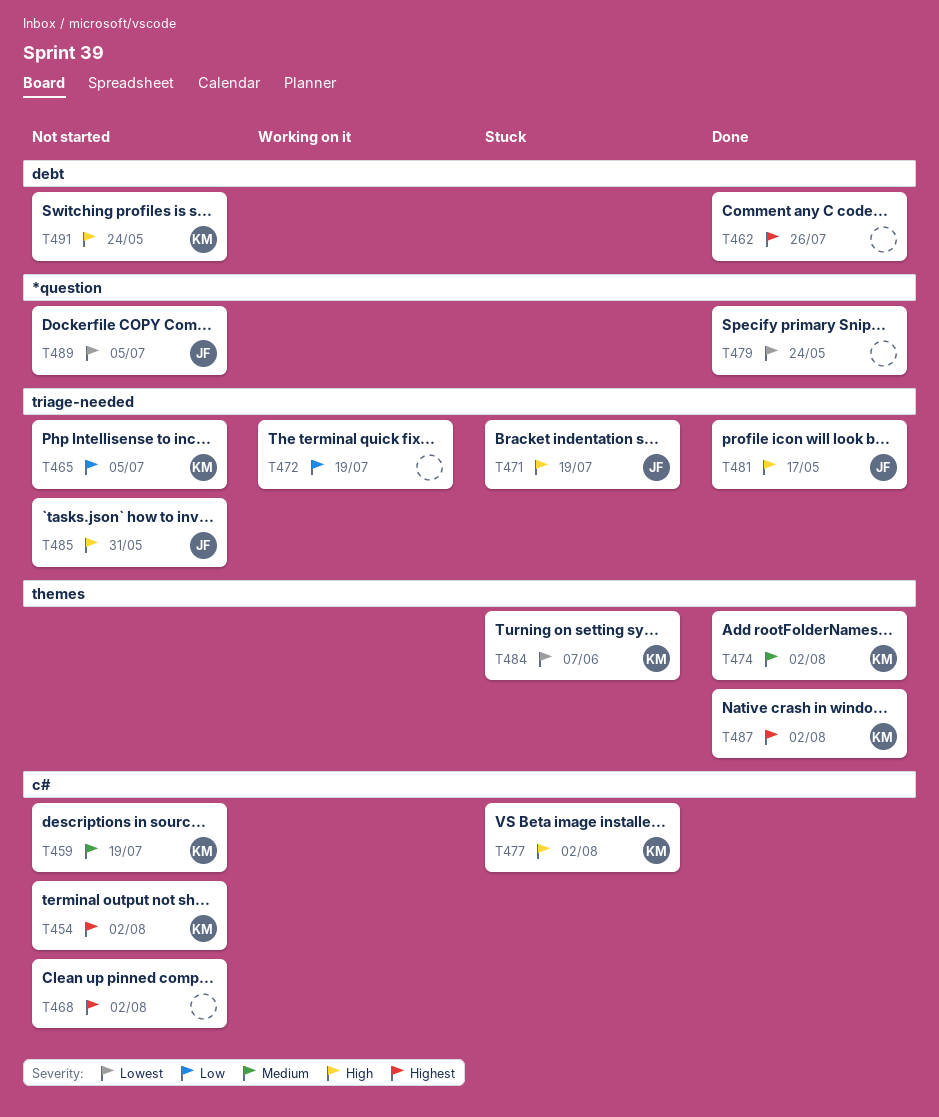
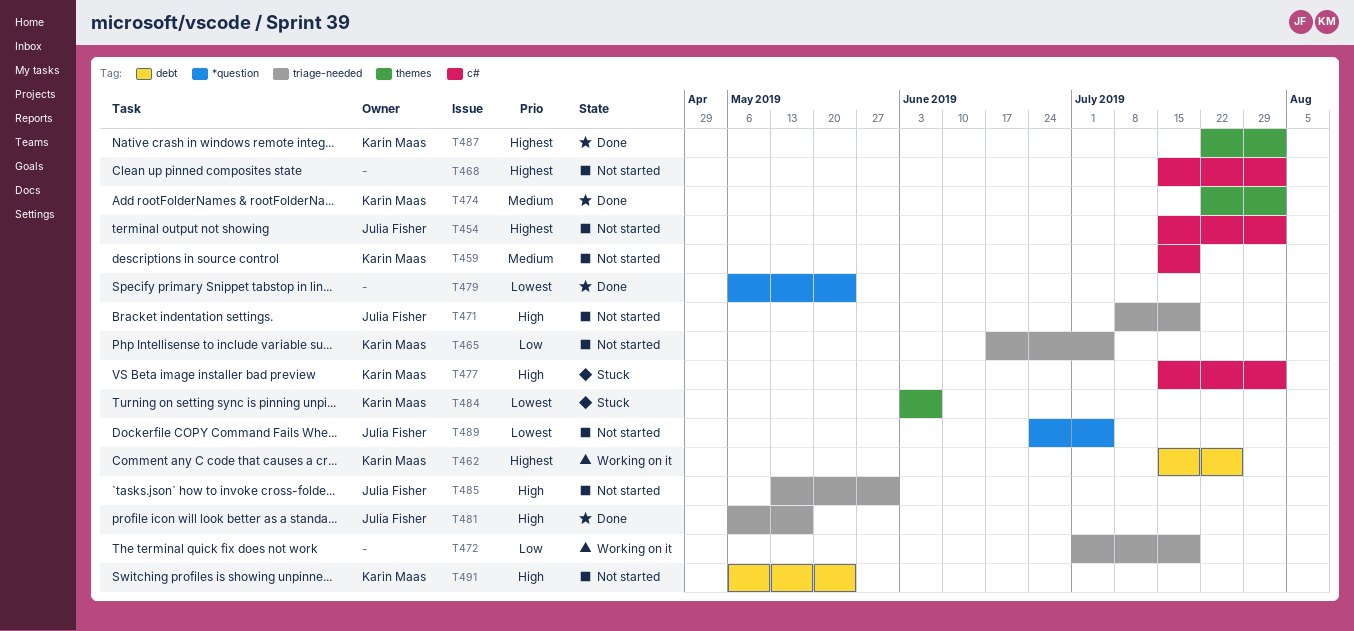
T454, owner: Karin Maas -> Julia Fisher
T462, status: Done -> Working on it
T462, owner: none -> Karin Maas
T471, status: Stuck -> Not started

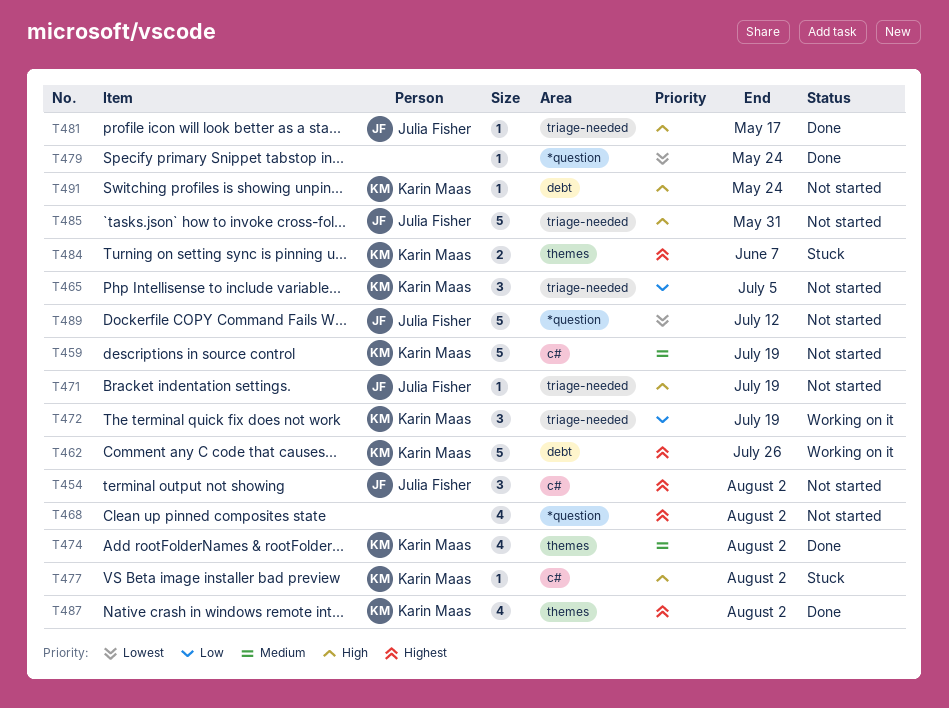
T468, label: c# -> *question
T472, owner: none -> Karin Maas
T484, priority: Lowest -> Highest
T489, due: Jul 5 -> Jul 12

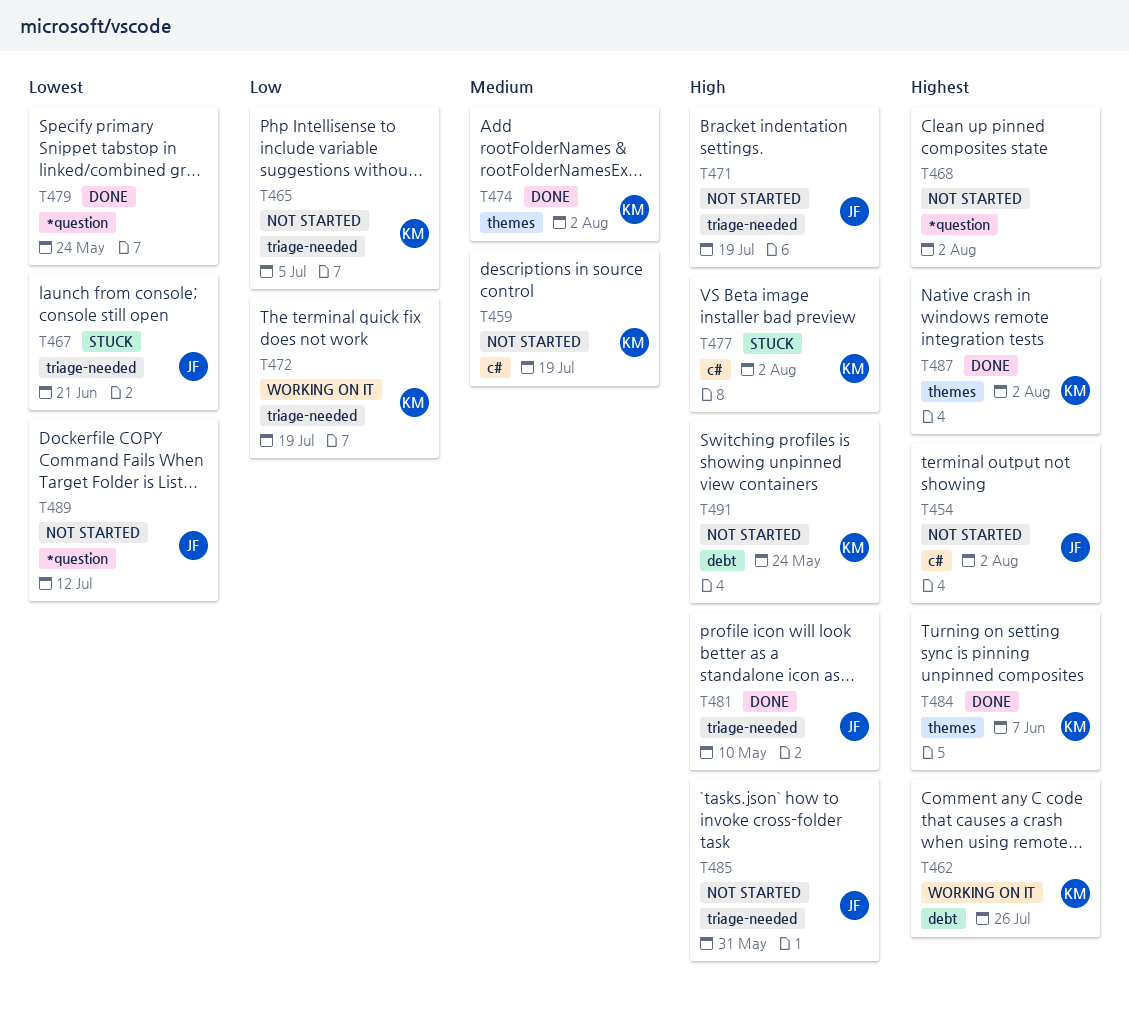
T467: none -> present
T481, due: May 17 -> May 10
T484, status: Stuck -> Done

